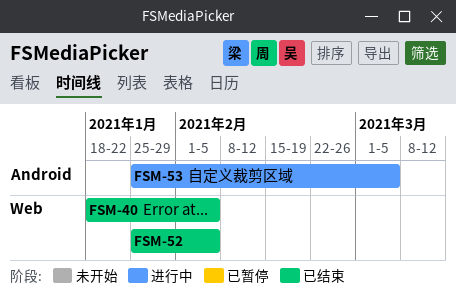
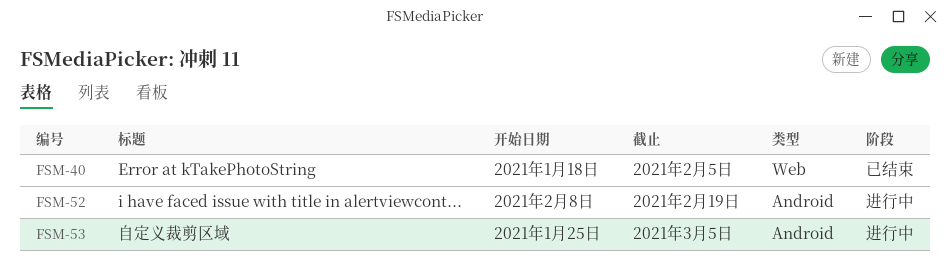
FSM-52, status: 已结束 -> 进行中
FSM-52, label: Web -> Android
FSM-52, start: Jan 25 -> Feb 8
FSM-52, due: Feb 5 -> Feb 19

